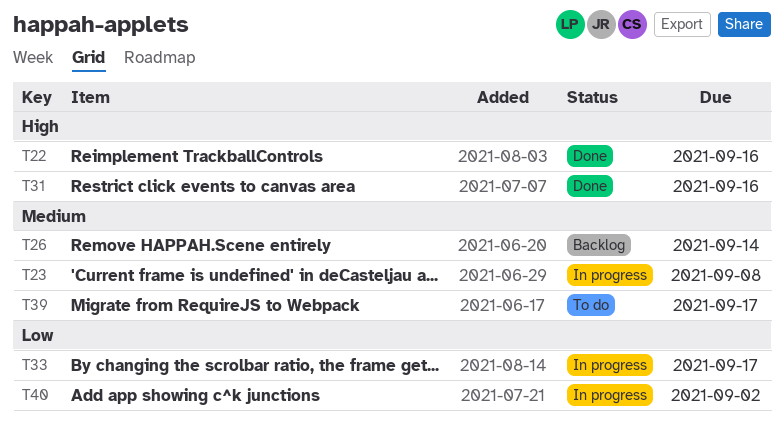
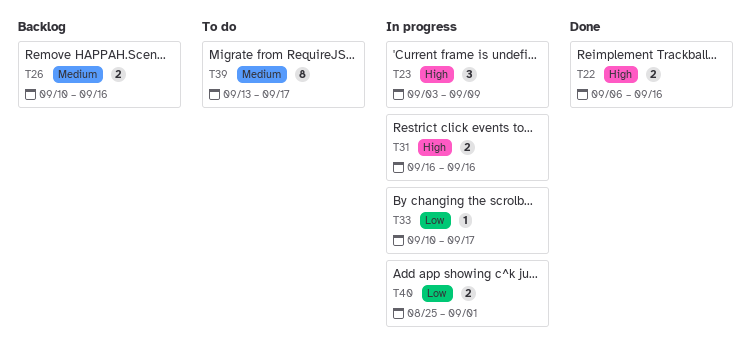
T23, priority: Medium -> High
T23, due: Sep 8 -> Sep 9
T26, due: Sep 14 -> Sep 16
T31, status: Done -> In progress
T40, due: Sep 2 -> Sep 1

